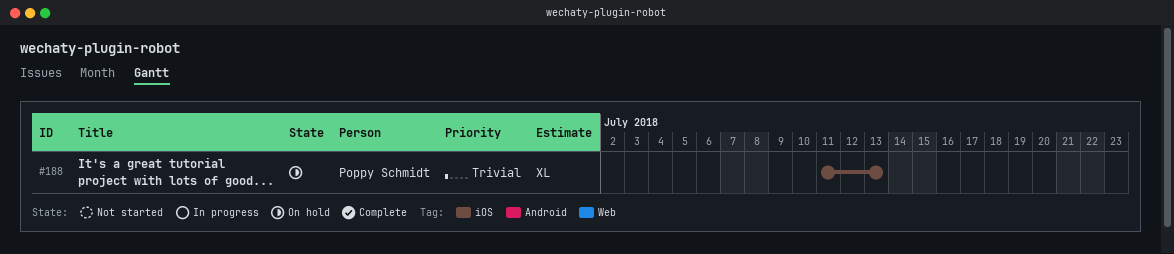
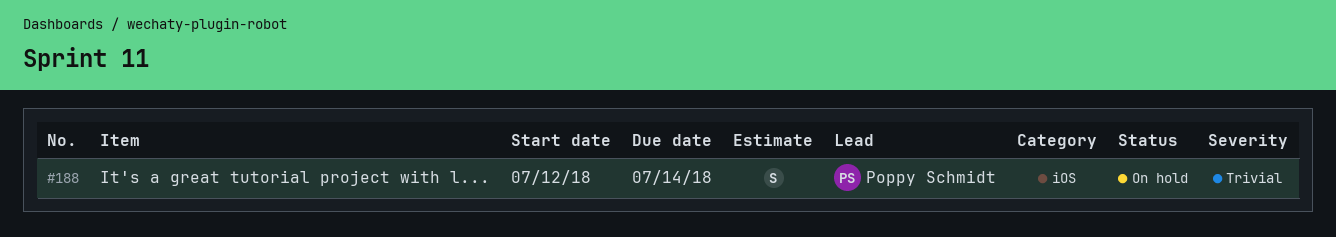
#188, estimate: XL -> S
#188, start: Jul 11 -> Jul 12
#188, due: Jul 13 -> Jul 14

